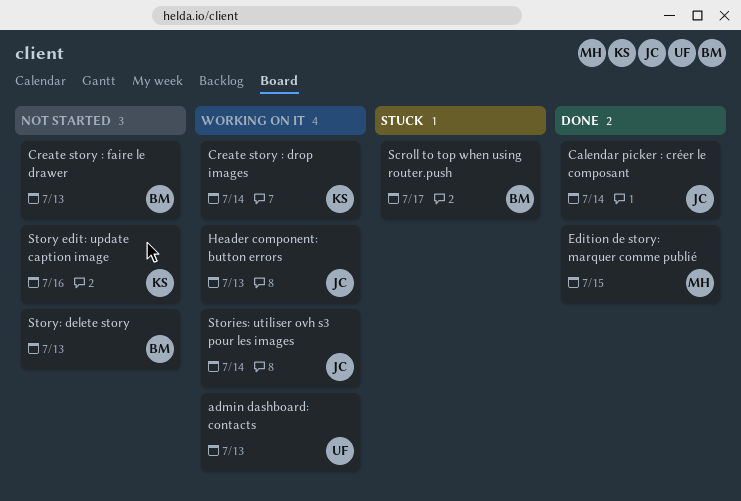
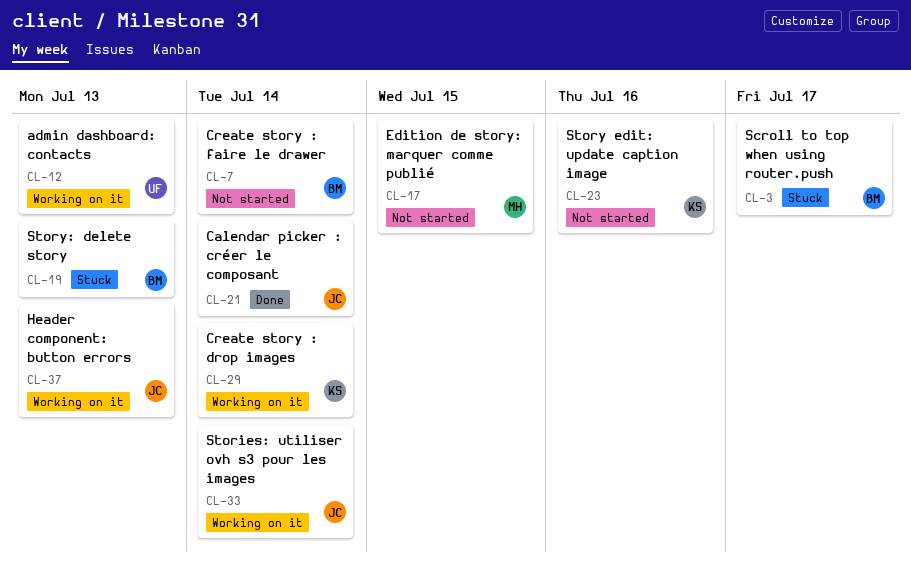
Create story : faire le drawer, due: Jul 13 -> Jul 14
Edition de story: marquer comme publié, status: Done -> Not started
Story: delete story, status: Not started -> Stuck

